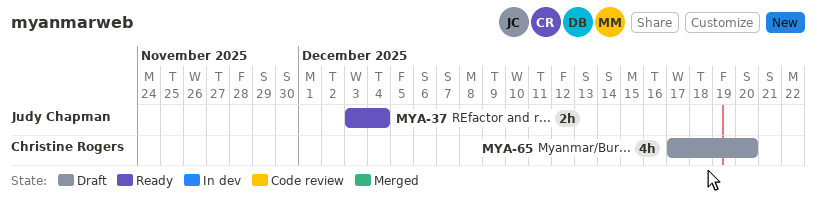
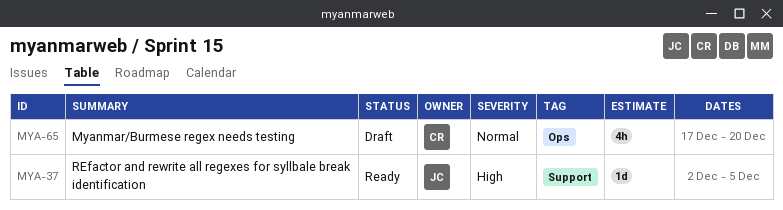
MYA-37, estimate: 2h -> 1d
MYA-37, start: Dec 3 -> Dec 2
MYA-37, due: Dec 4 -> Dec 5

